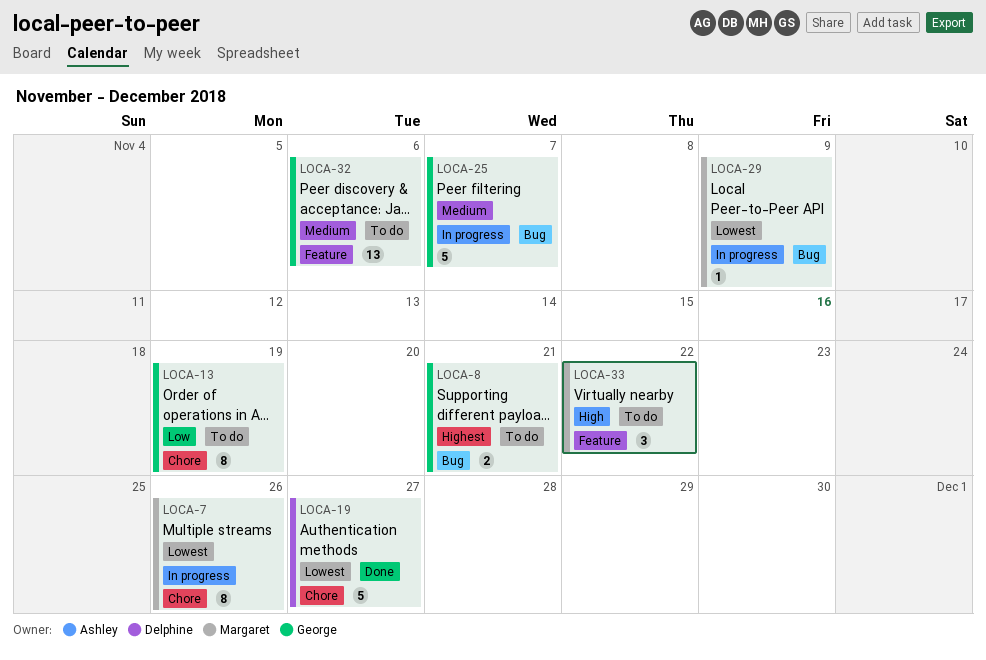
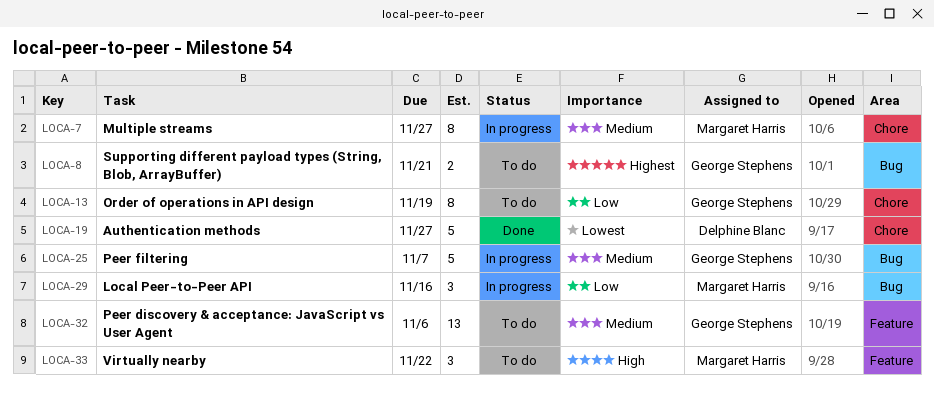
LOCA-7, priority: Lowest -> Medium
LOCA-7, due: Nov 26 -> Nov 27
LOCA-29, priority: Lowest -> Low
LOCA-29, estimate: 1 -> 3
LOCA-29, due: Nov 9 -> Nov 16

